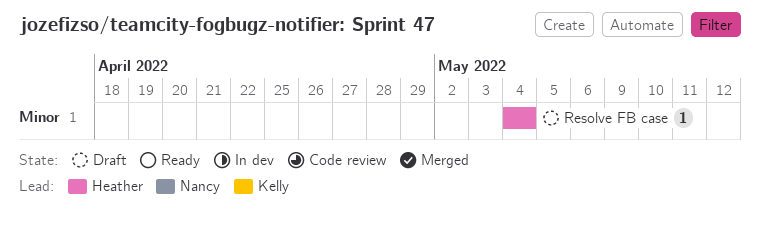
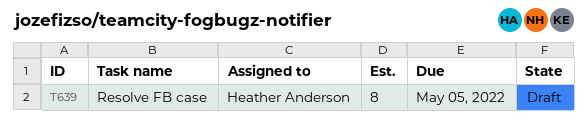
Resolve FB case, estimate: 1 -> 8
Resolve FB case, due: May 4 -> May 5

